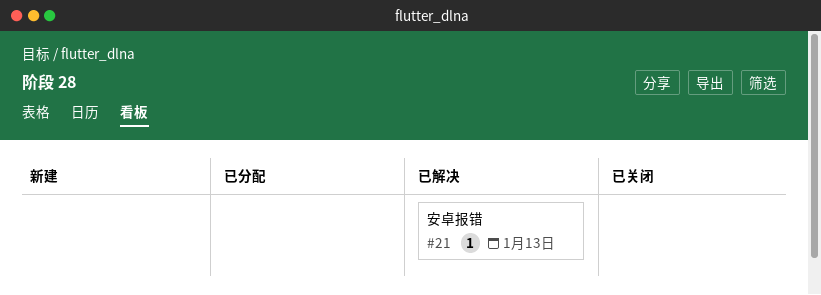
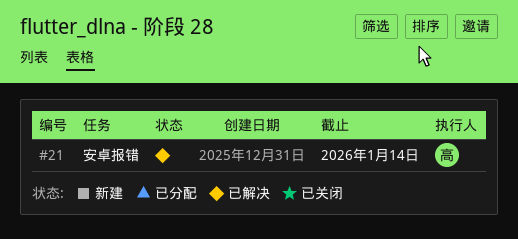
#21, due: Jan 13 -> Jan 14

